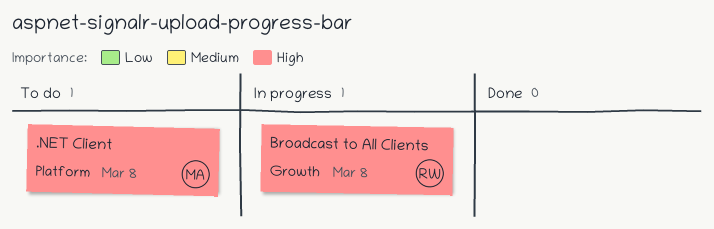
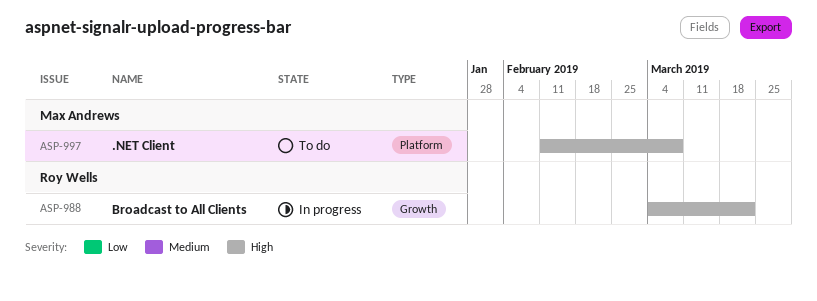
Broadcast to All Clients, due: Mar 8 -> Mar 22

